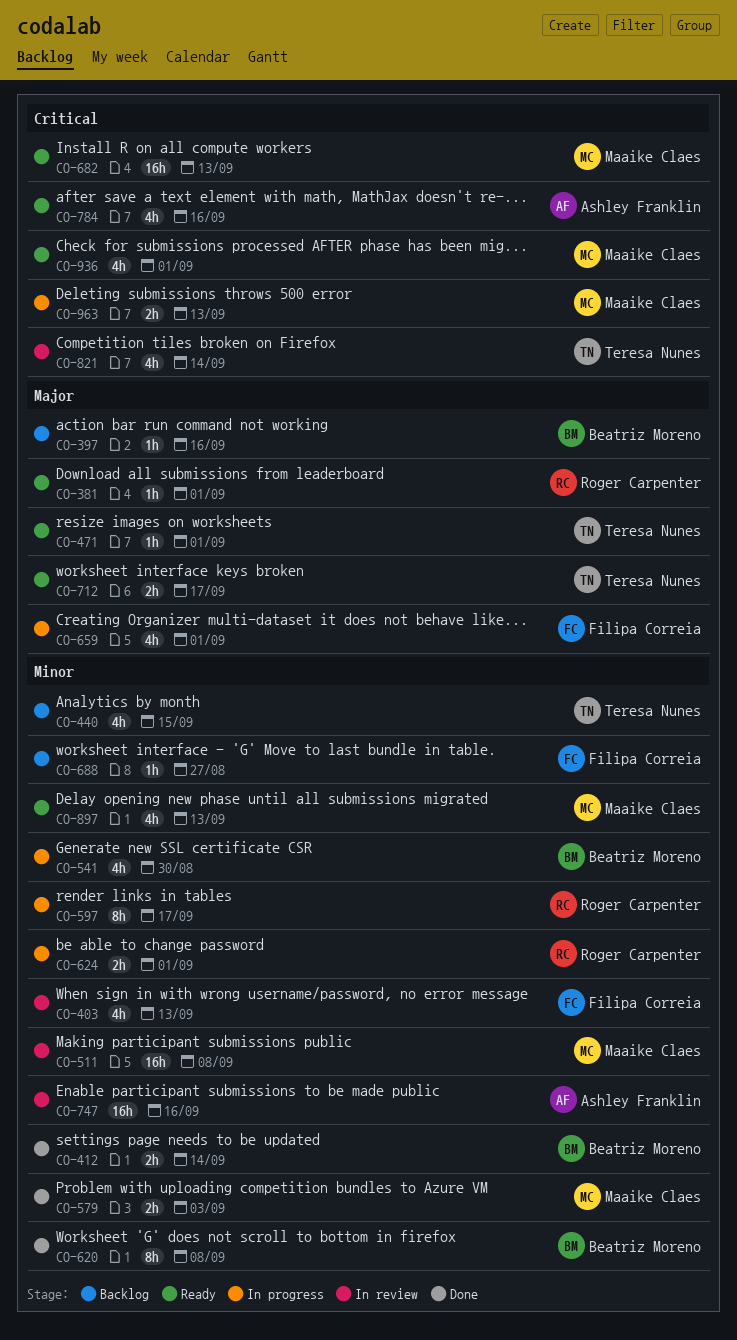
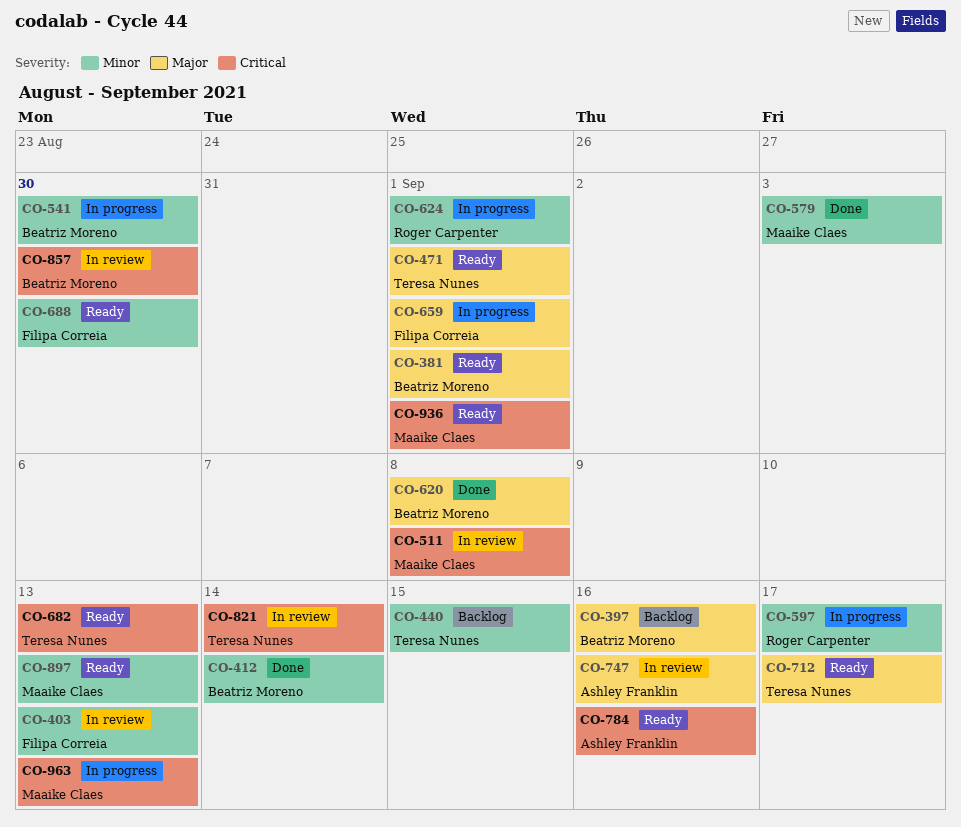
CO-381, owner: Roger Carpenter -> Beatriz Moreno
CO-511, priority: Minor -> Critical
CO-620, priority: Minor -> Major
CO-682, owner: Maaike Claes -> Teresa Nunes
CO-688, status: Backlog -> Ready
CO-688, due: Aug 27 -> Aug 30
CO-747, priority: Minor -> Major
CO-857: none -> present

